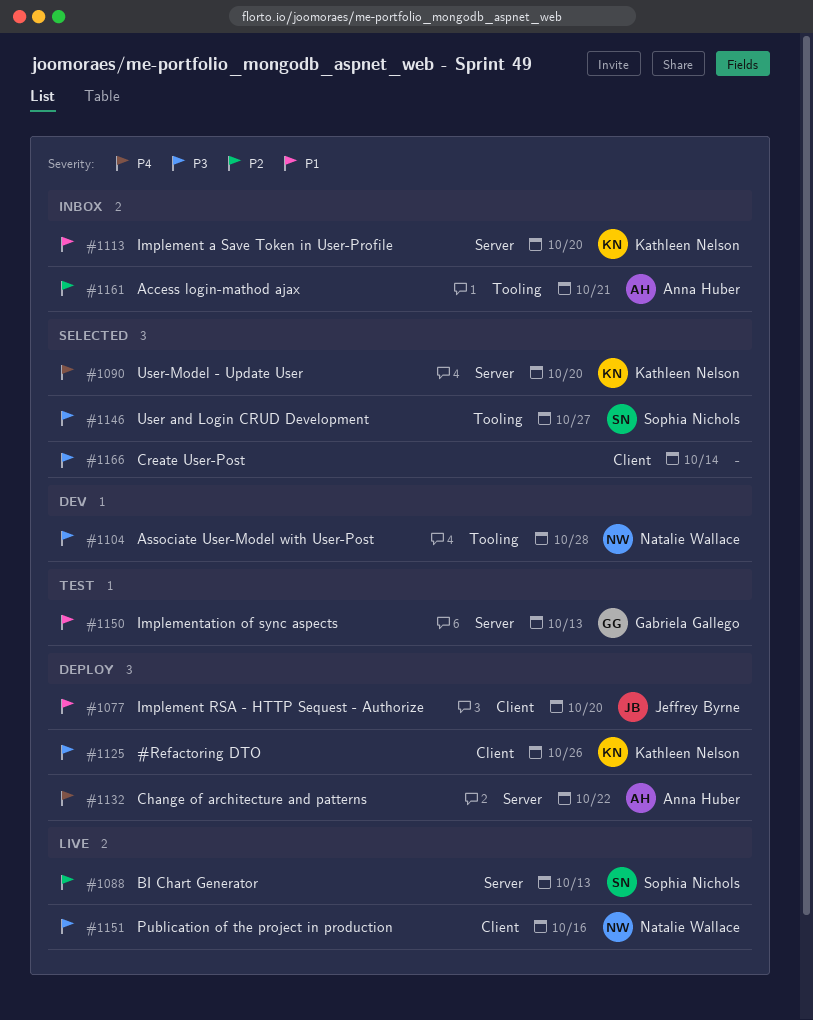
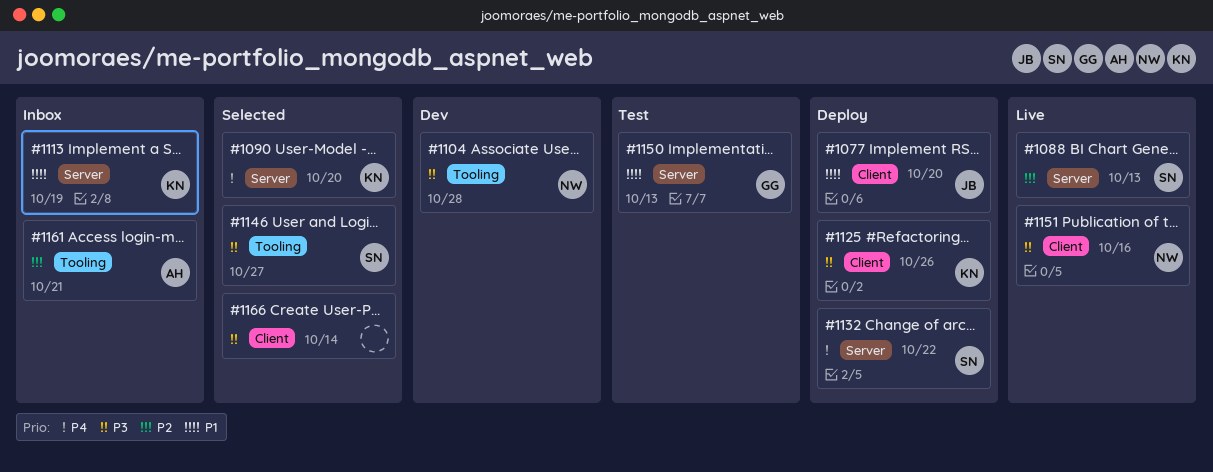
#1113, due: Oct 20 -> Oct 19
#1132, owner: Anna Huber -> Sophia Nichols

